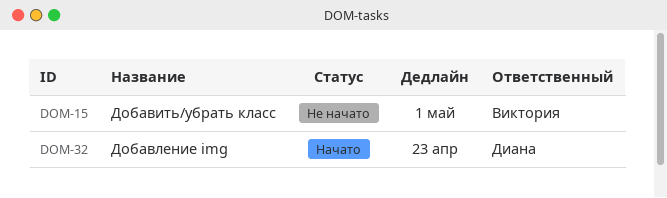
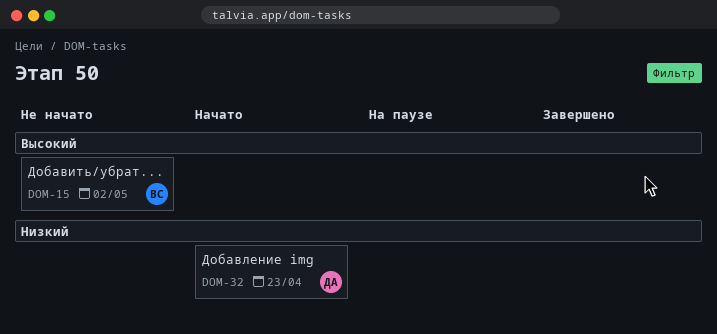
DOM-15, due: May 1 -> May 2

